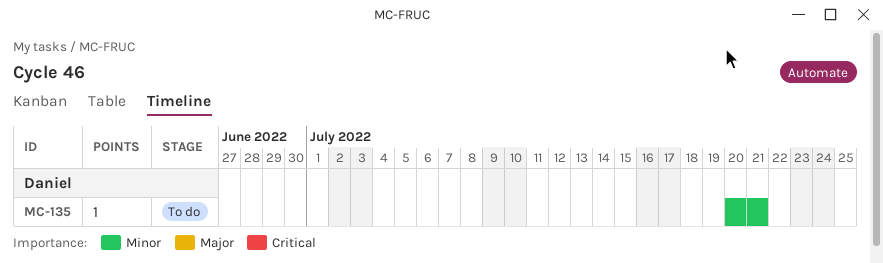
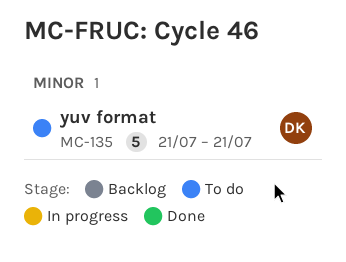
MC-135, estimate: 1 -> 5
MC-135, start: Jul 20 -> Jul 21

